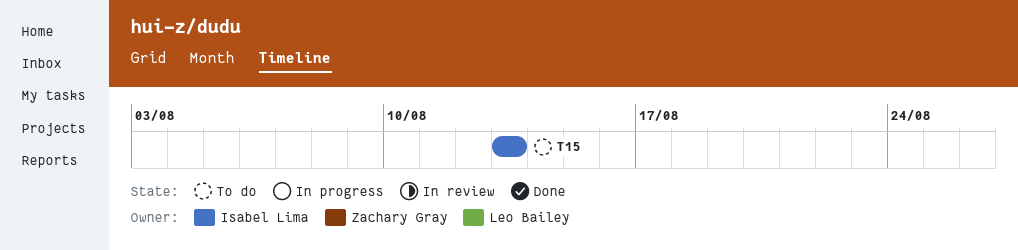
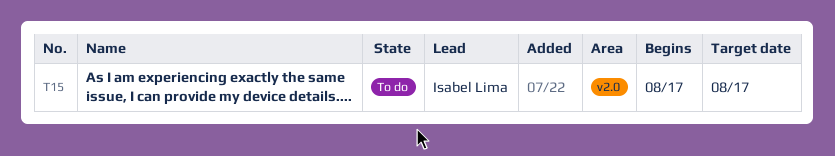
T15, start: Aug 13 -> Aug 17
T15, due: Aug 13 -> Aug 17

